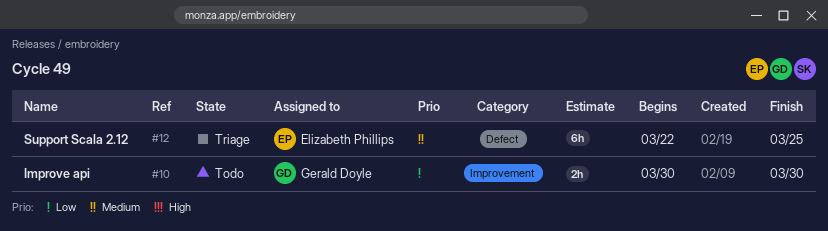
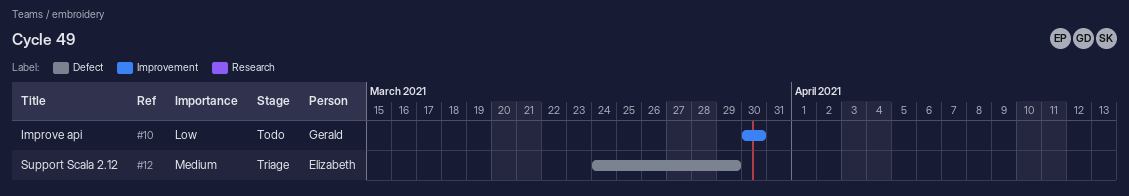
#12, start: Mar 22 -> Mar 24
#12, due: Mar 25 -> Mar 29

